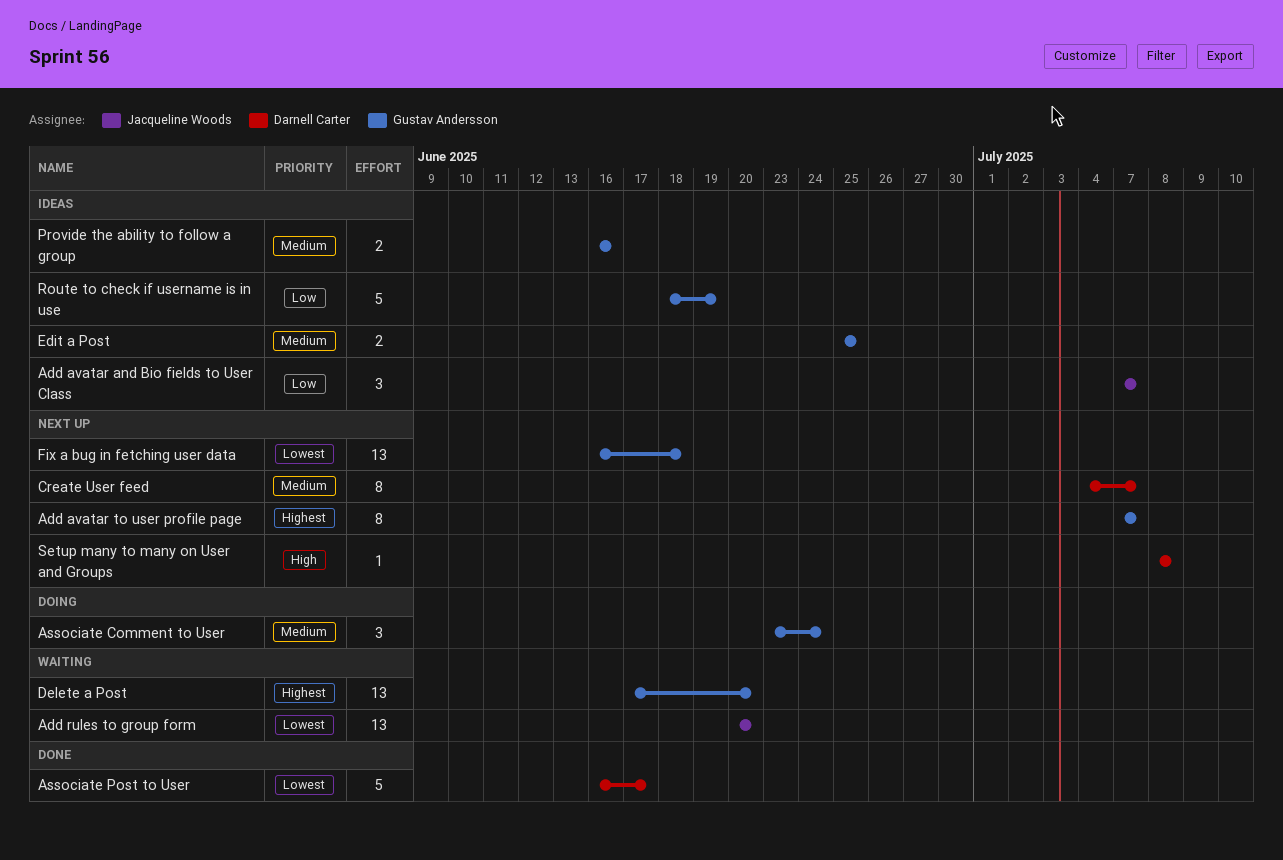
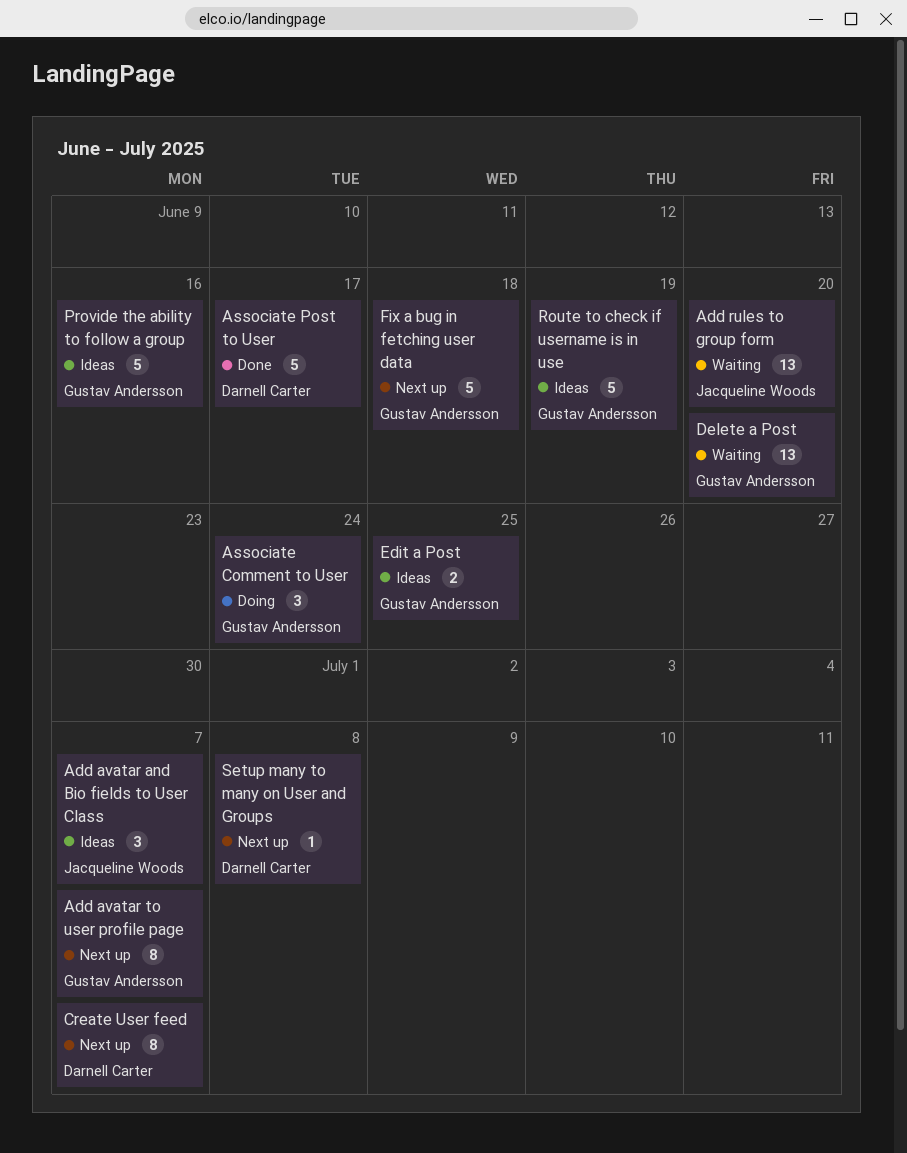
Fix a bug in fetching user data, estimate: 13 -> 5
Provide the ability to follow a group, estimate: 2 -> 5

